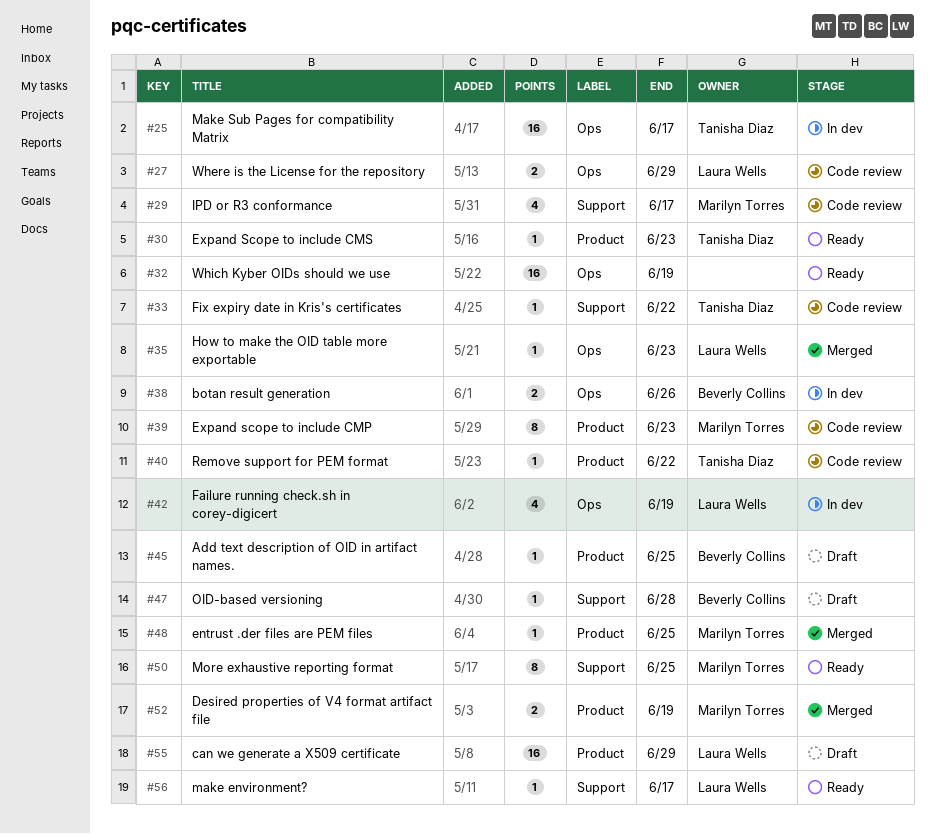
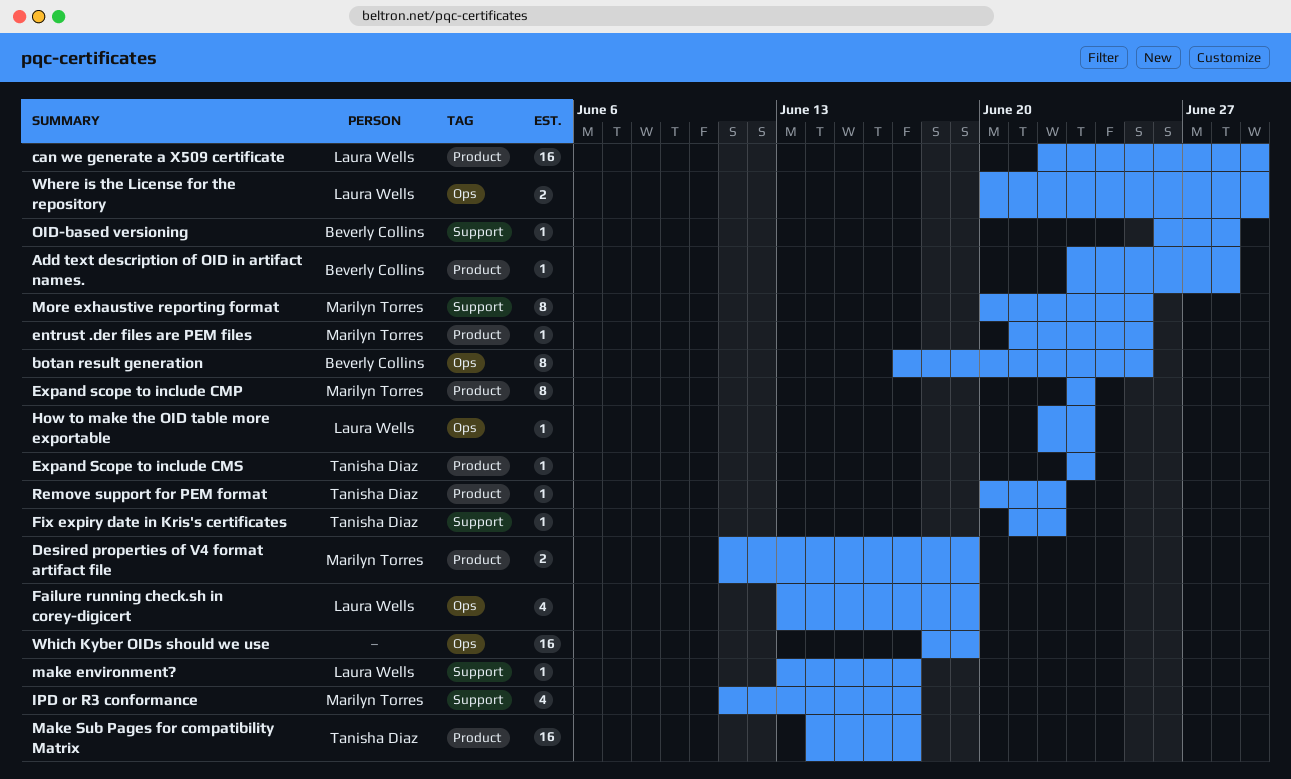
Add text description of OID in artifact names., due: Jun 25 -> Jun 28
botan result generation, estimate: 2 -> 8
botan result generation, due: Jun 26 -> Jun 25
Make Sub Pages for compatibility Matrix, label: Ops -> Product

